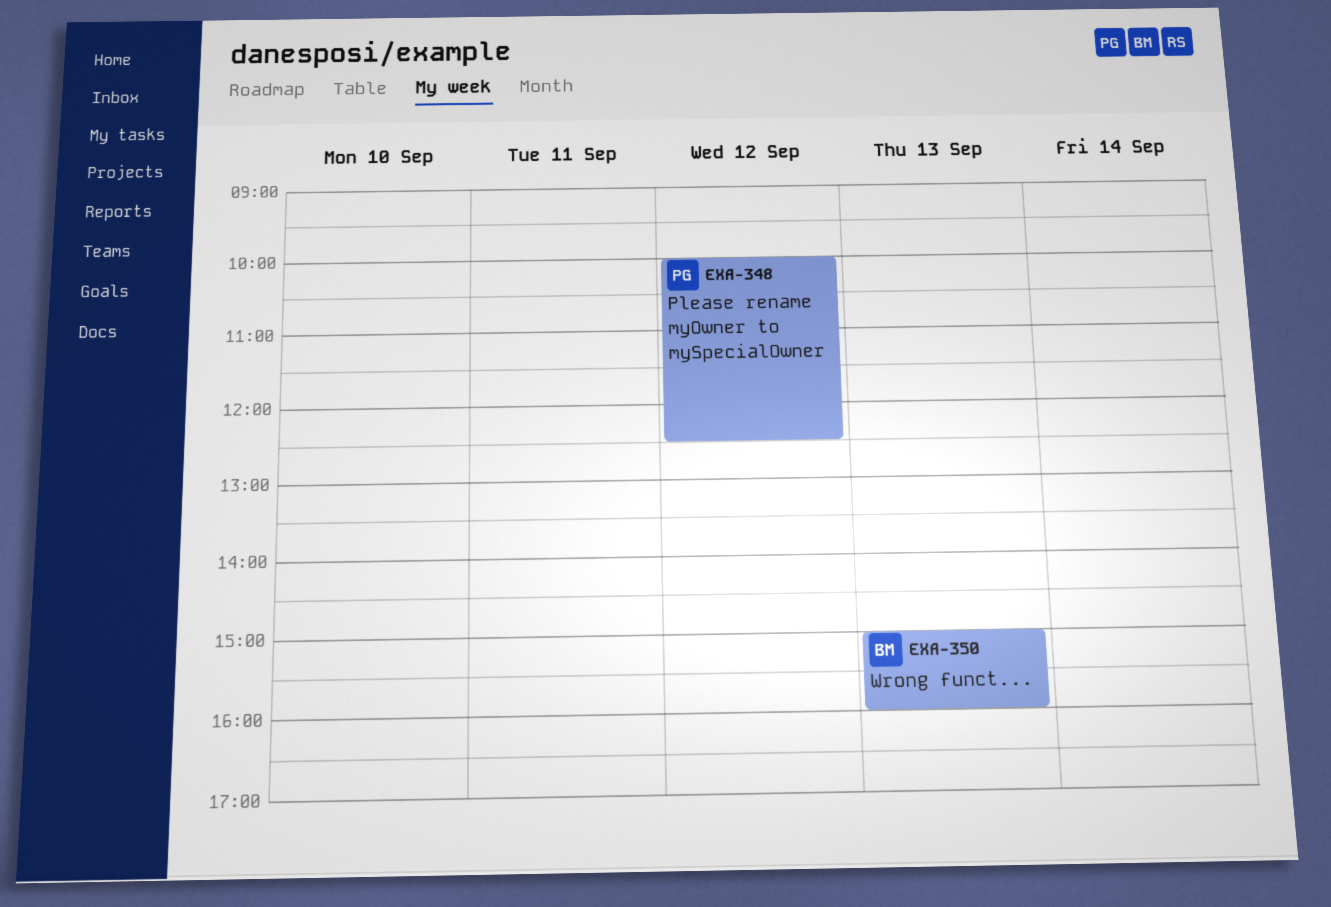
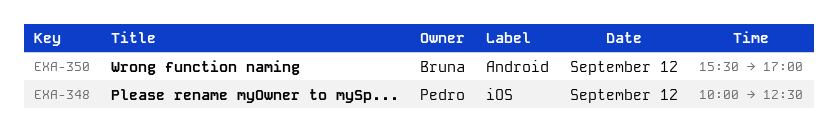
EXA-350, day: Sep 13 -> Sep 12
EXA-350, begins: 15:00 -> 15:30
EXA-350, ends: 16:00 -> 17:00

